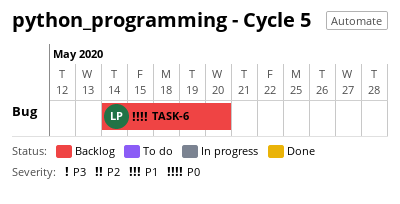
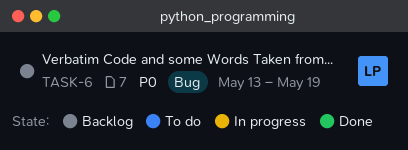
TASK-6, start: May 14 -> May 13
TASK-6, due: May 20 -> May 19

